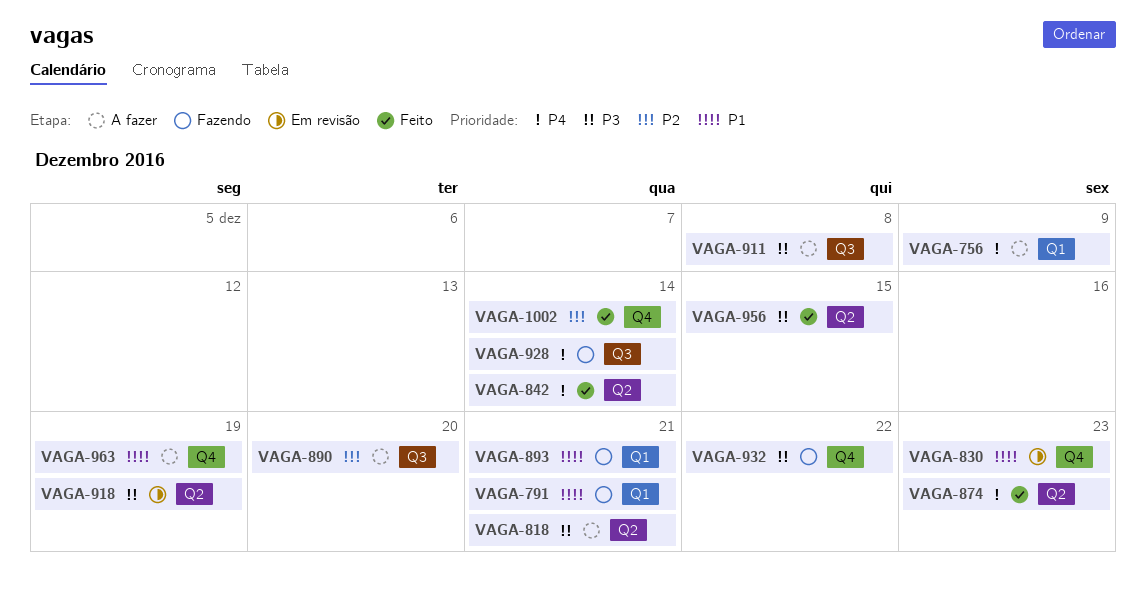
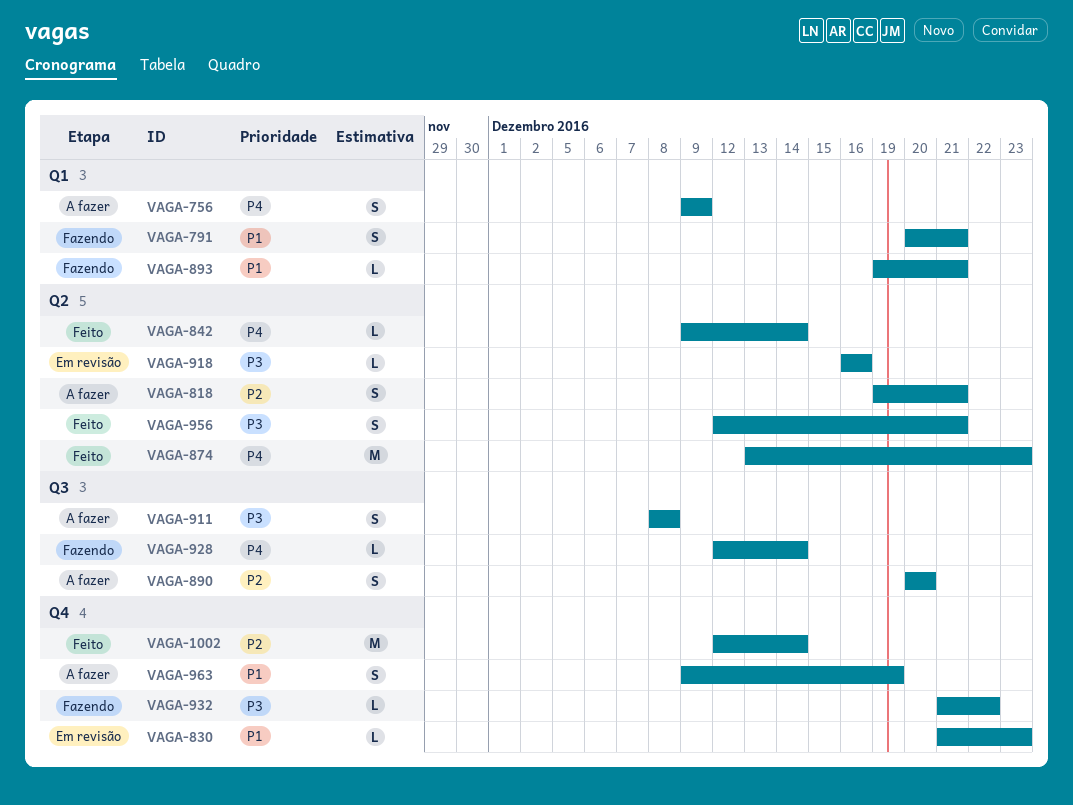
VAGA-818, priority: P3 -> P2
VAGA-918, due: Dec 19 -> Dec 16
VAGA-956, due: Dec 15 -> Dec 21

